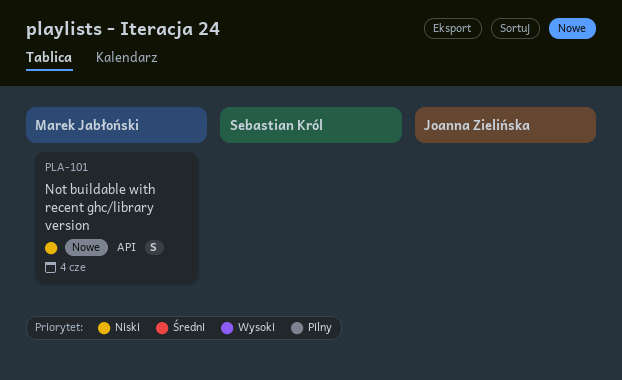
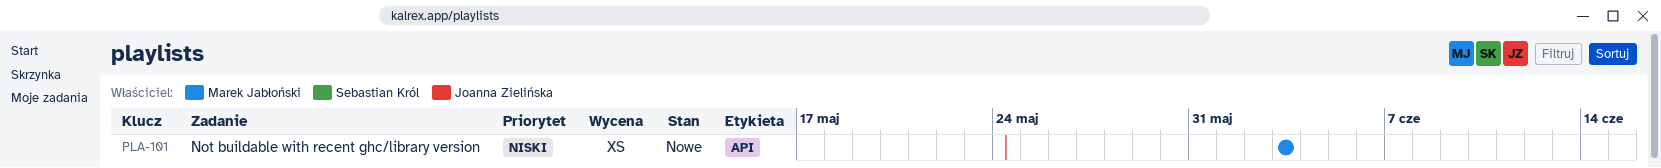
PLA-101, estimate: S -> XS
PLA-101, due: Jun 4 -> Jun 3

